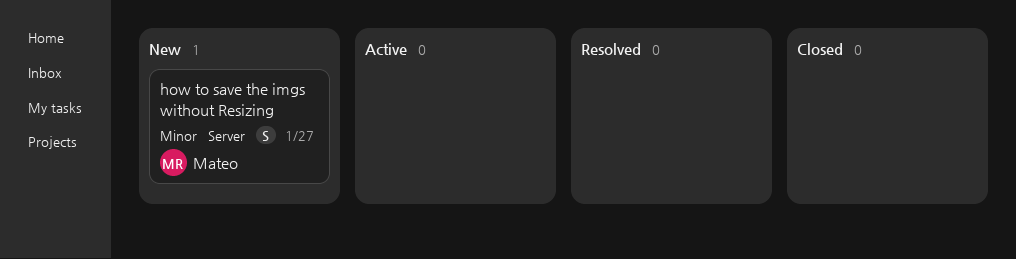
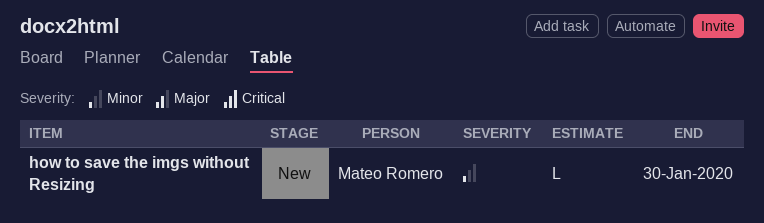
how to save the imgs without Resizing, estimate: S -> L
how to save the imgs without Resizing, due: Jan 27 -> Jan 30

